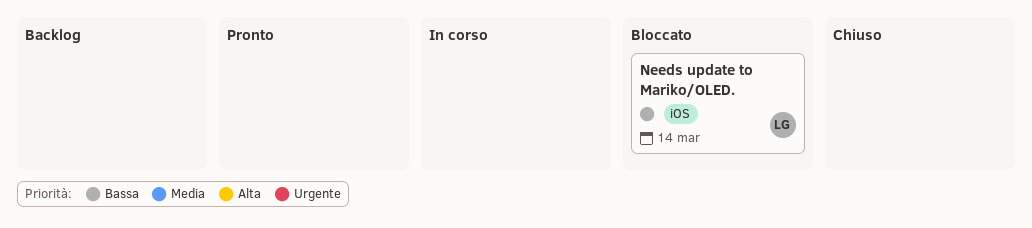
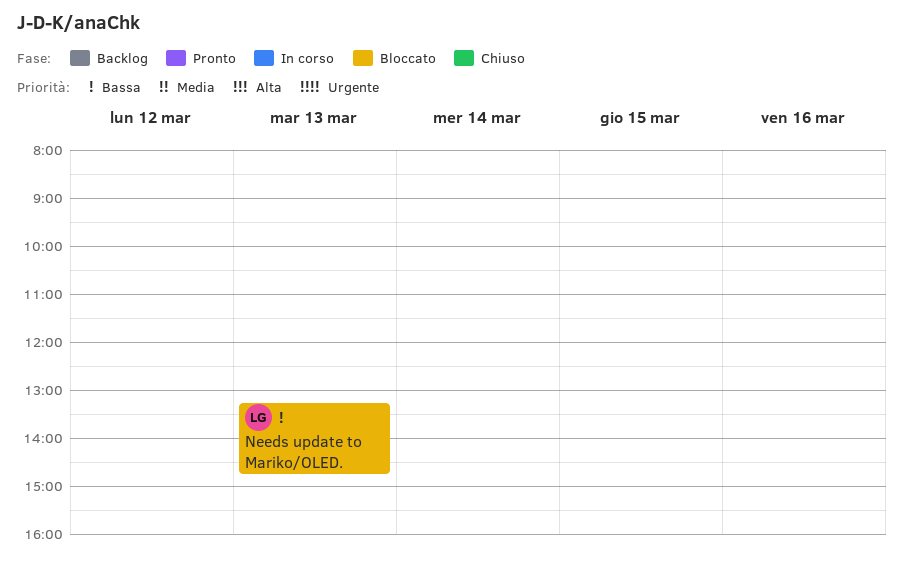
Needs update to Mariko/OLED., day: Mar 14 -> Mar 13

